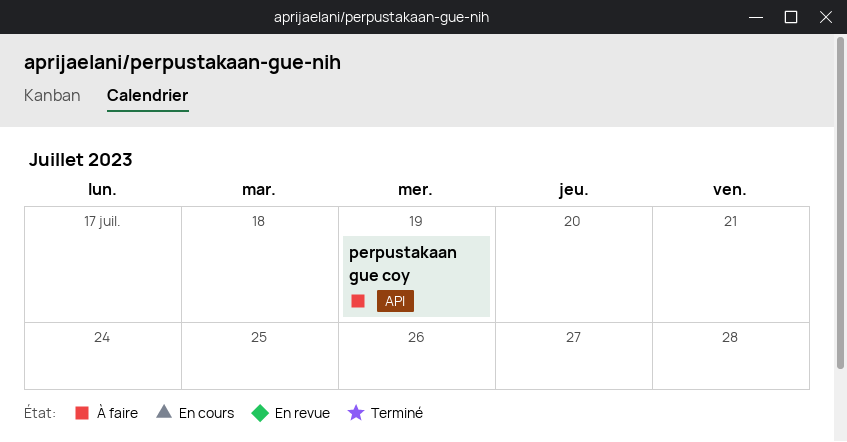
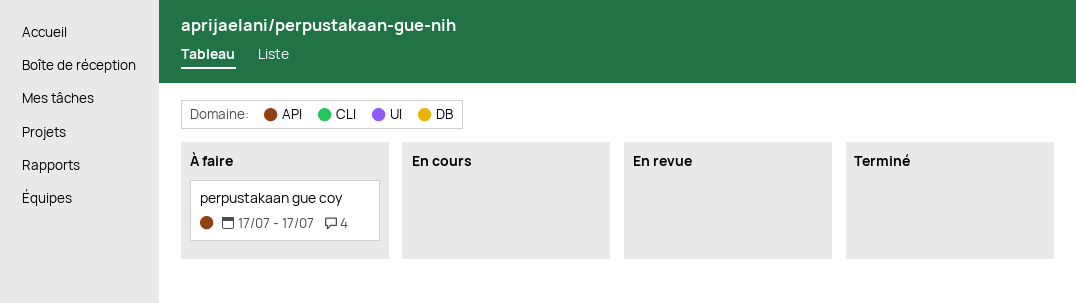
perpustakaan gue coy, due: Jul 19 -> Jul 17

